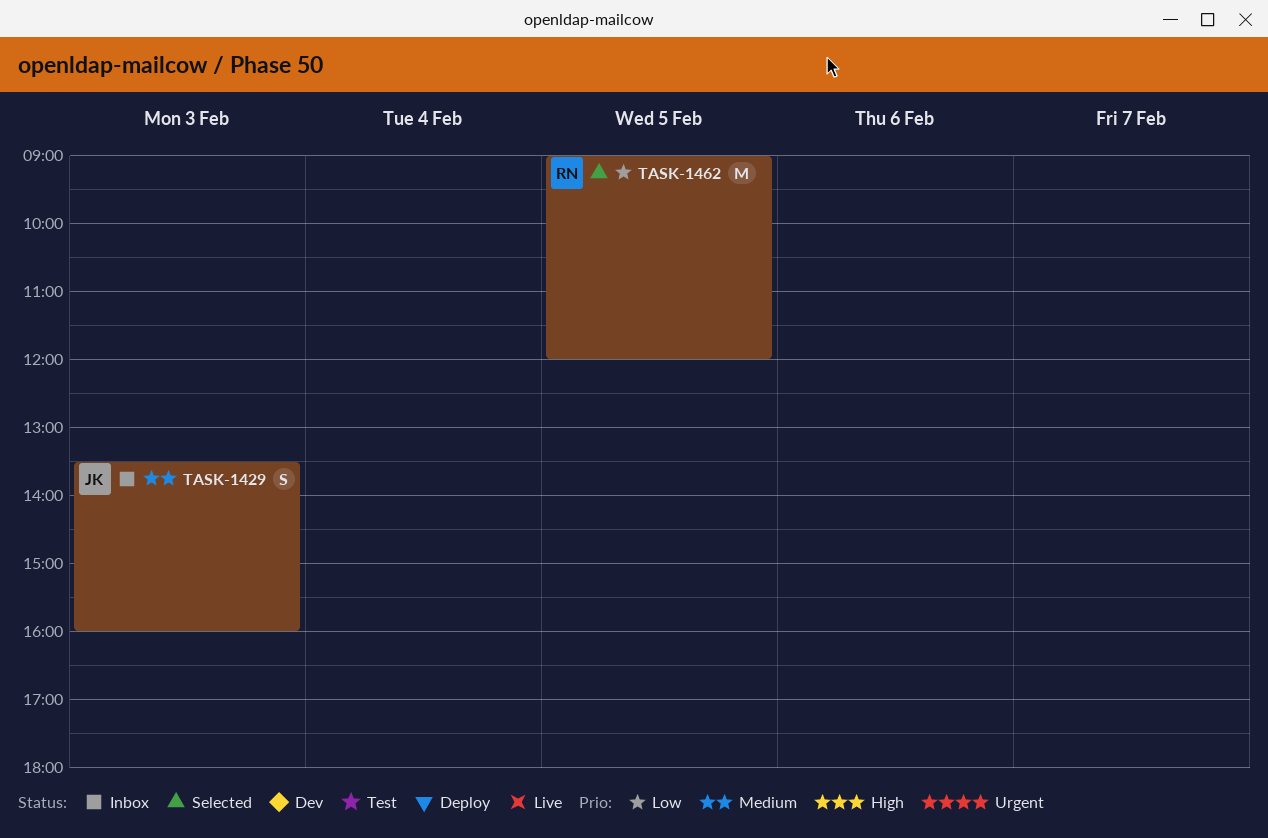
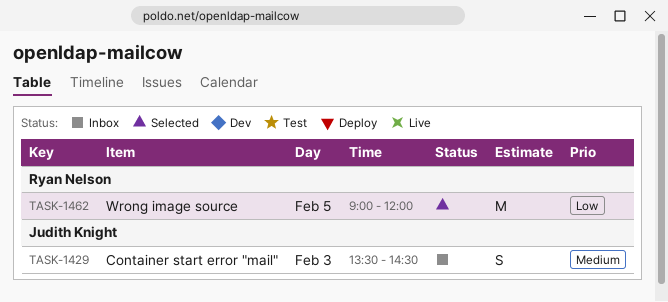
TASK-1429, ends: 16:00 -> 14:30

